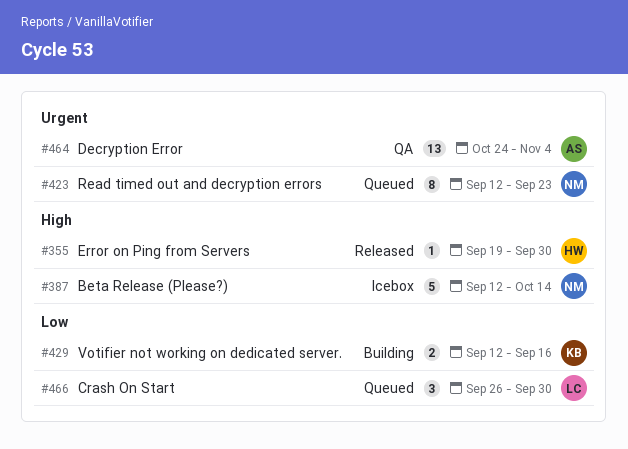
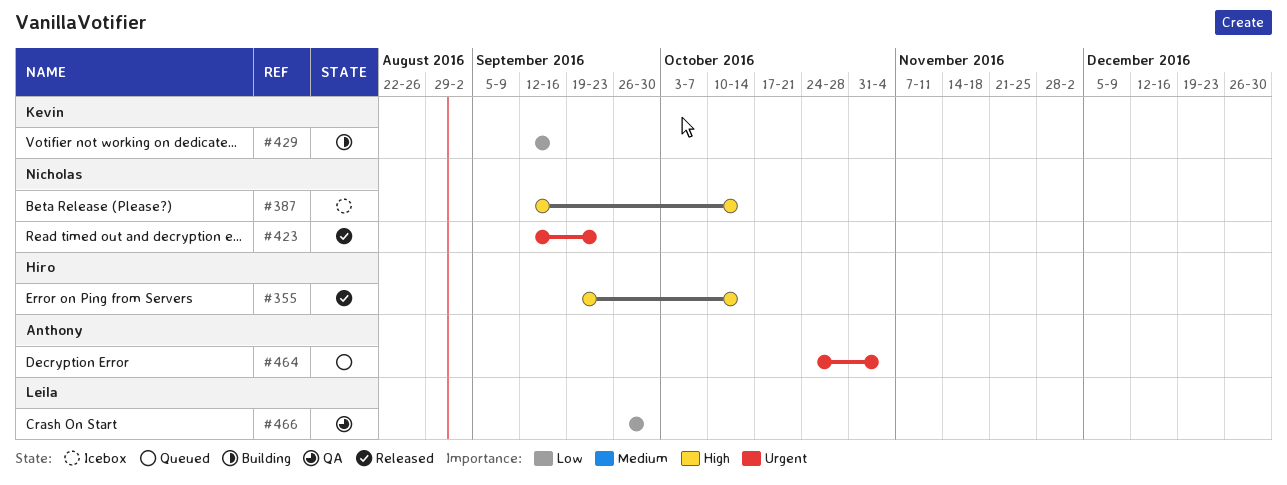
#355, due: Sep 30 -> Oct 14
#423, status: Queued -> Released
#464, status: QA -> Queued
#466, status: Queued -> QA

